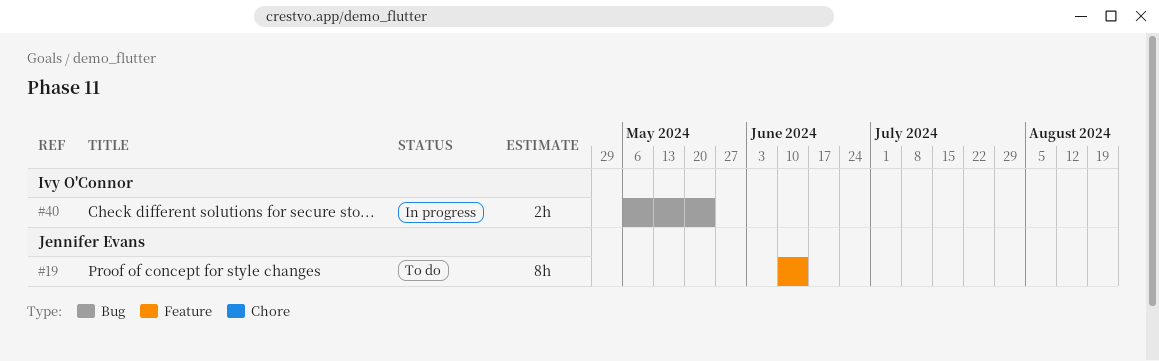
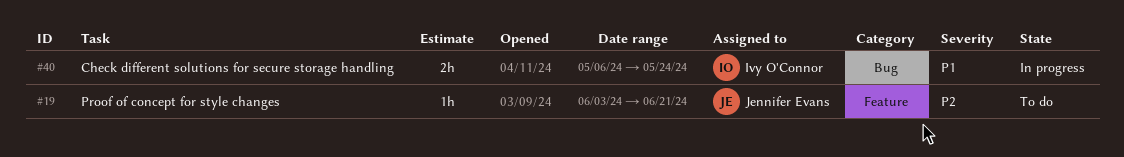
#19, estimate: 8h -> 1h
#19, start: Jun 10 -> Jun 3
#19, due: Jun 14 -> Jun 21

